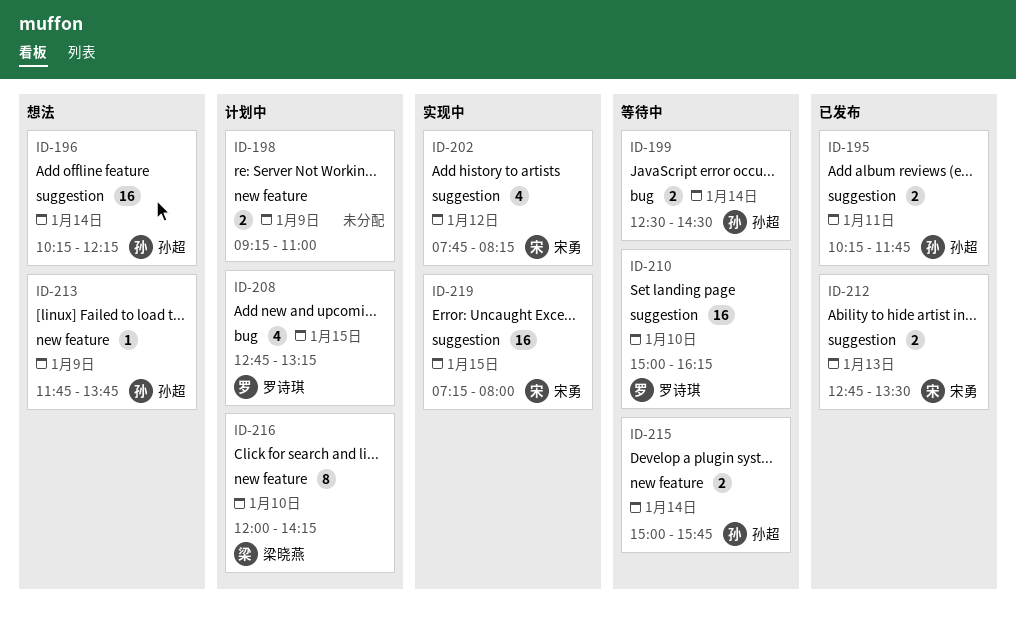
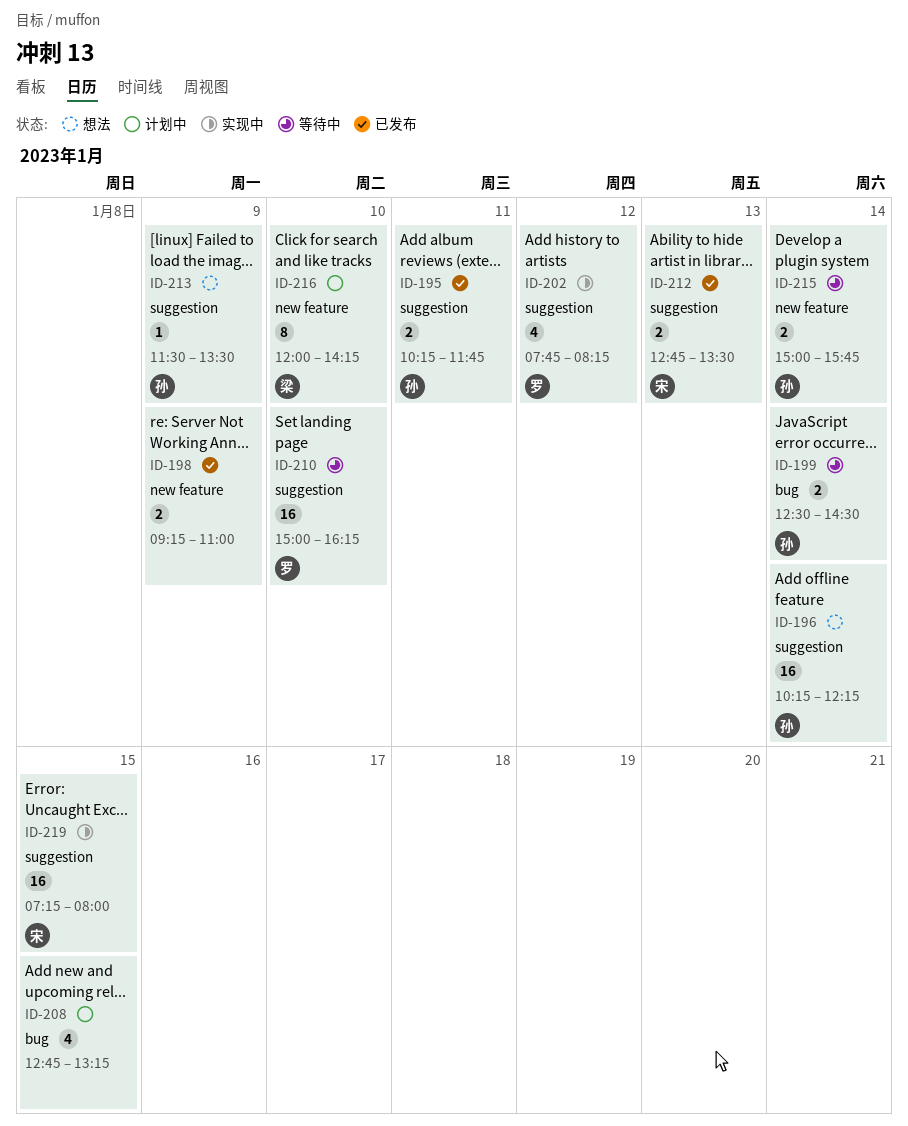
ID-198, status: 计划中 -> 已发布
ID-202, owner: 宋勇 -> 罗诗琪
ID-208, owner: 罗诗琪 -> none
ID-213, label: new feature -> suggestion
ID-213, begins: 11:45 -> 11:30
ID-213, ends: 13:45 -> 13:30

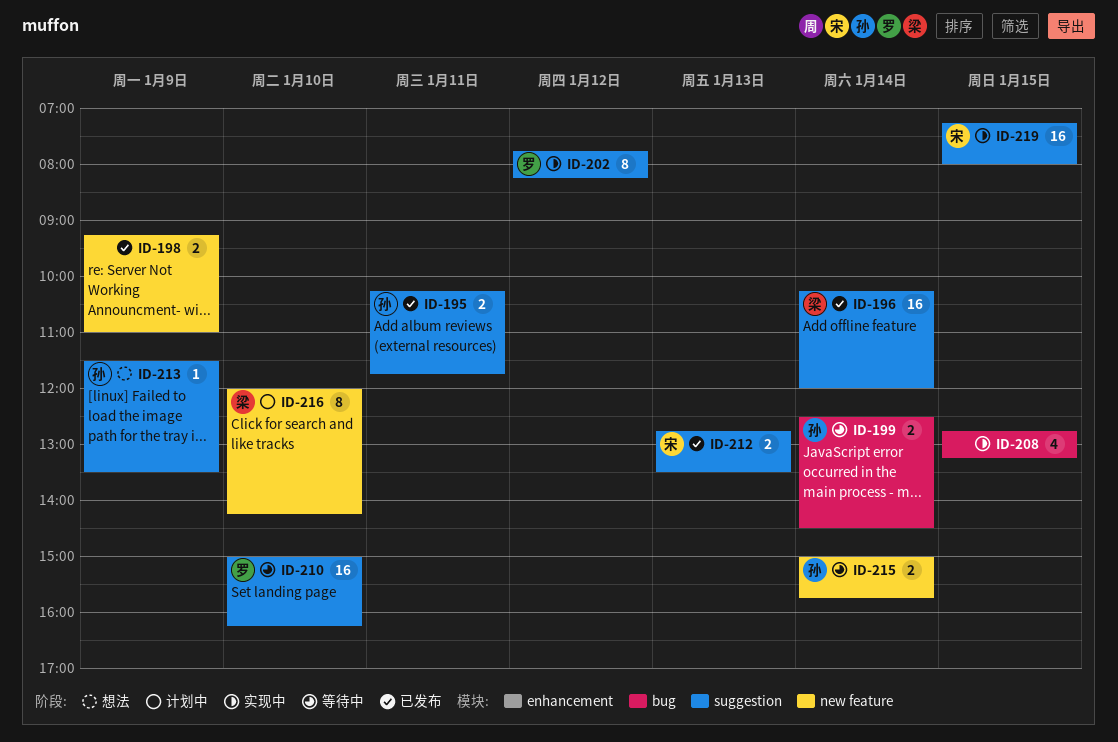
ID-196, status: 想法 -> 已发布
ID-196, owner: 孙 -> 梁
ID-196, ends: 12:15 -> 12:00
ID-202, estimate: 4 -> 8
ID-208, status: 计划中 -> 实现中

